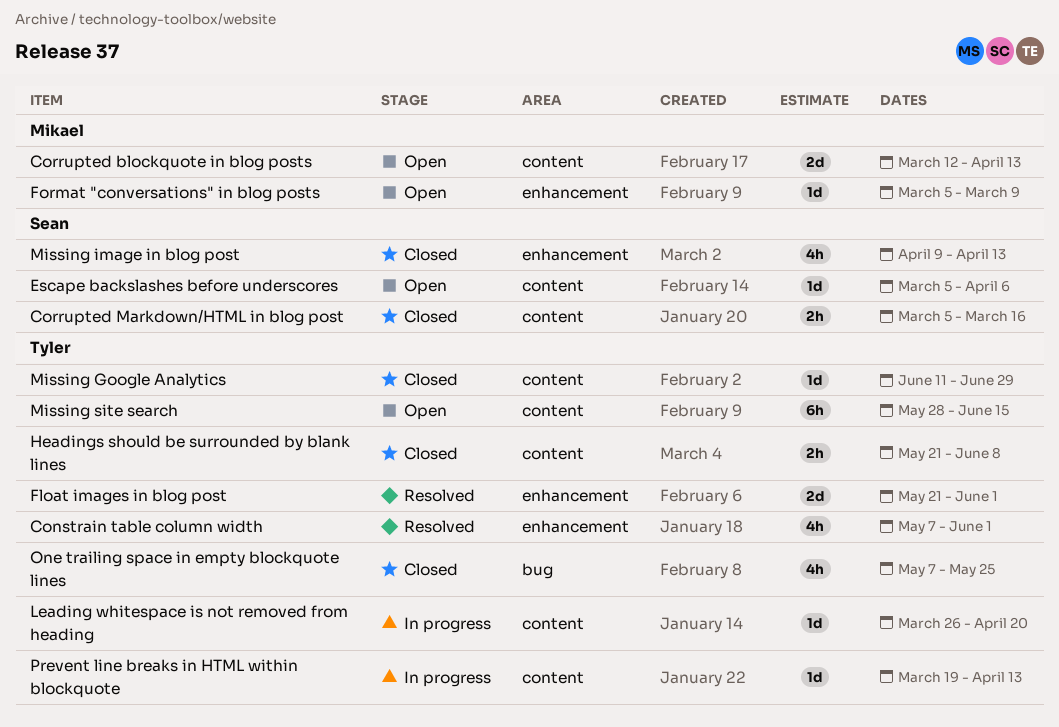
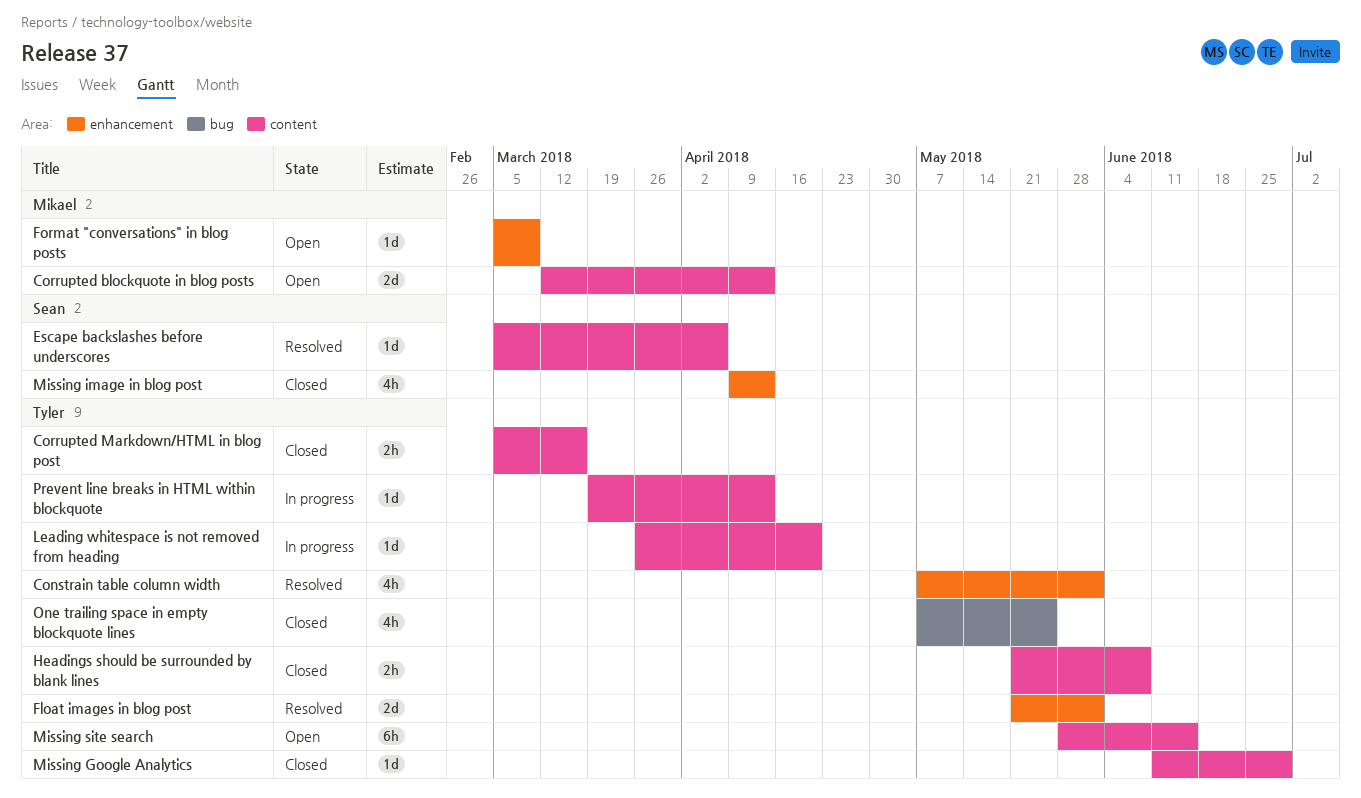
Corrupted Markdown/HTML in blog post, owner: Sean -> Tyler
Escape backslashes before underscores, status: Open -> Resolved

